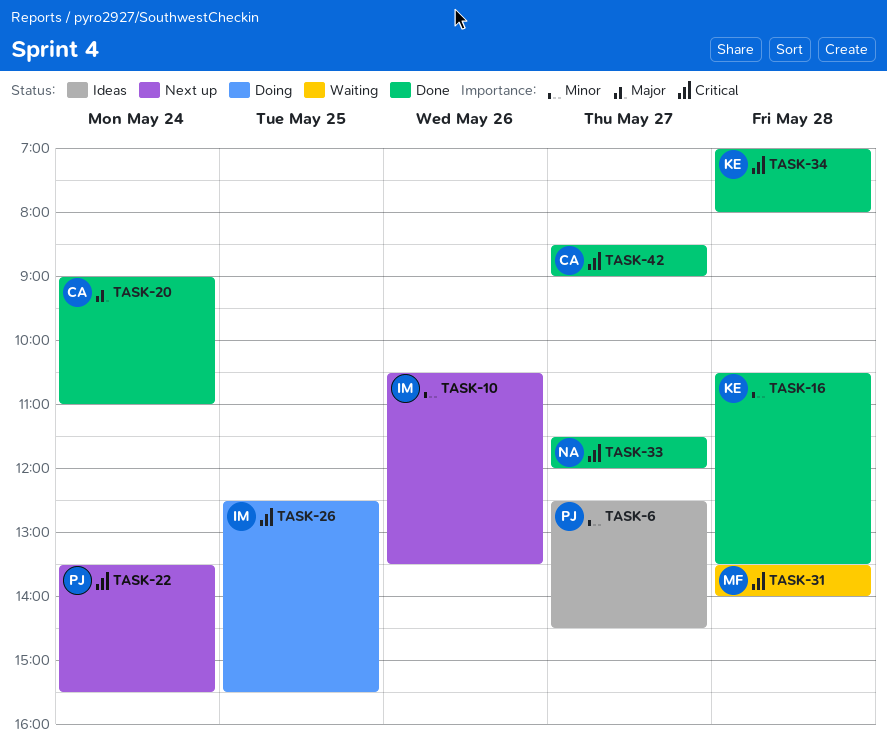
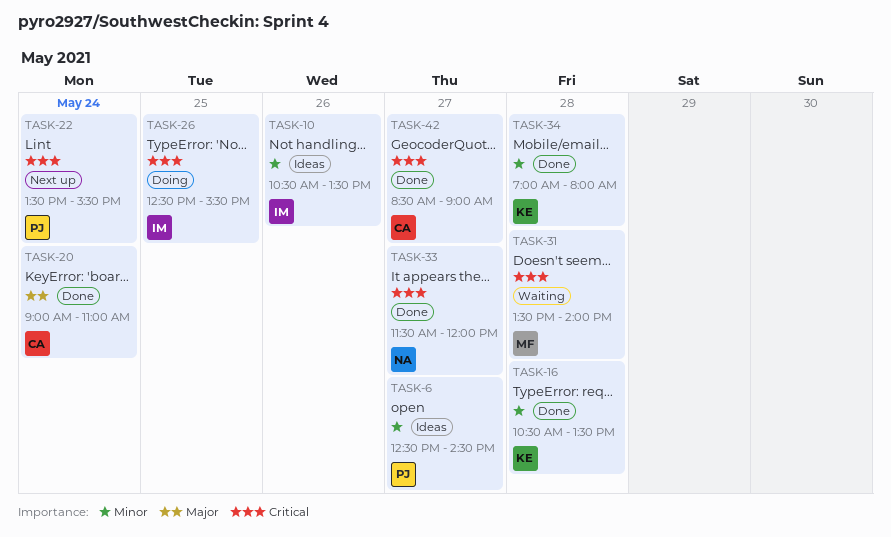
TASK-10, status: Next up -> Ideas
TASK-34, priority: Critical -> Minor

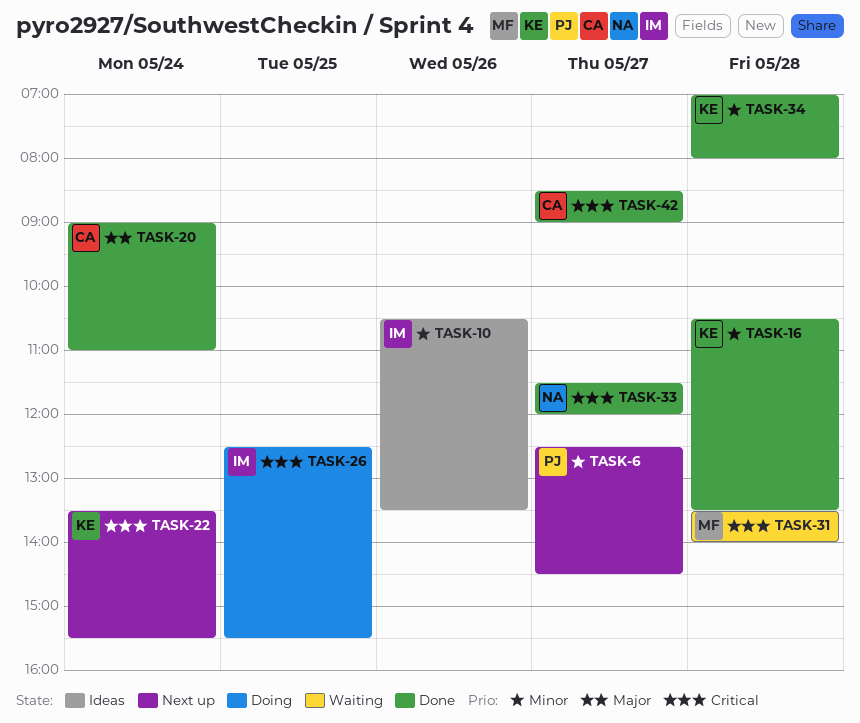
TASK-6, status: Ideas -> Next up
TASK-22, owner: PJ -> KE

